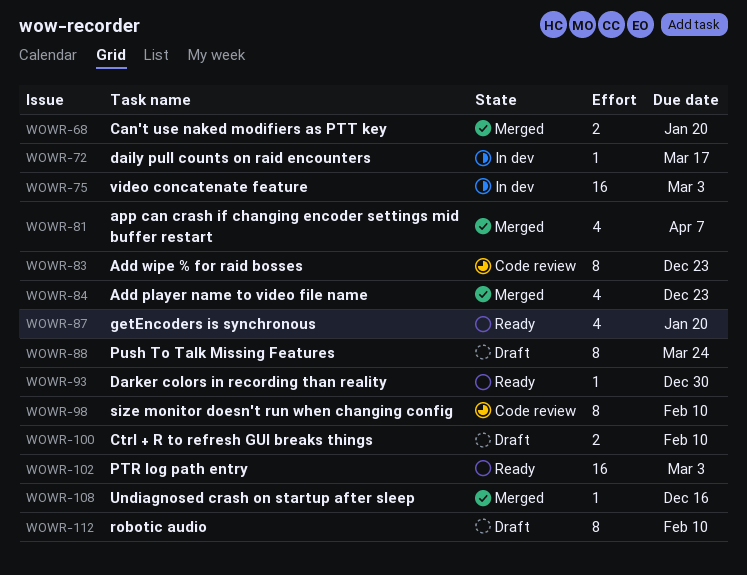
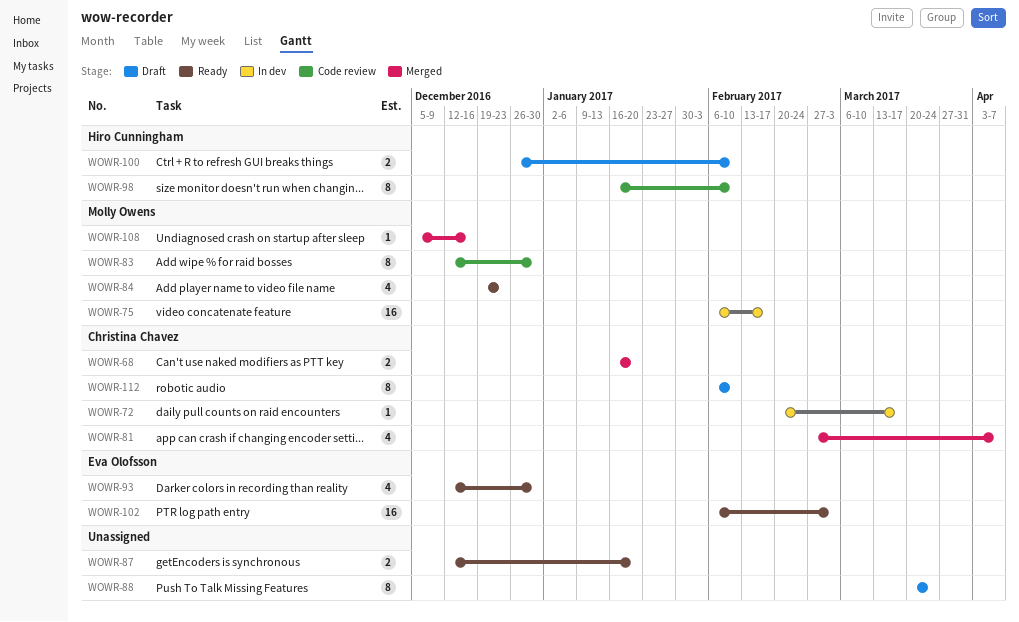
WOWR-75, due: Mar 3 -> Feb 17
WOWR-83, due: Dec 23 -> Dec 30
WOWR-84, status: Merged -> Ready
WOWR-87, estimate: 4 -> 2
WOWR-93, estimate: 1 -> 4

